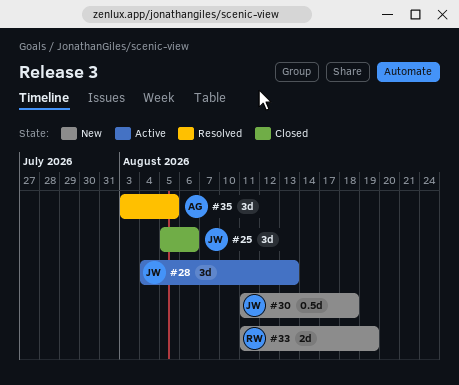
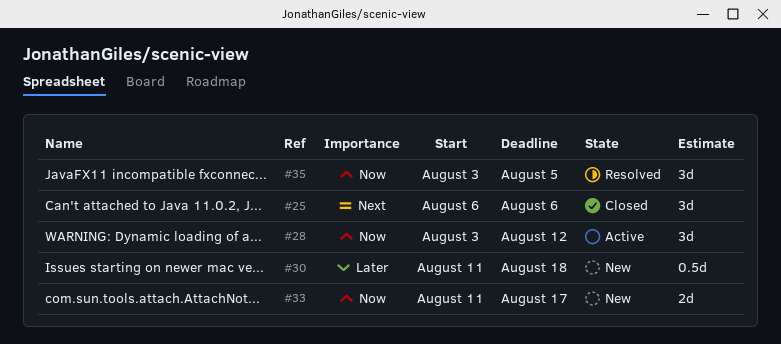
#25, start: Aug 5 -> Aug 6
#28, start: Aug 4 -> Aug 3
#28, due: Aug 13 -> Aug 12
#33, due: Aug 19 -> Aug 17

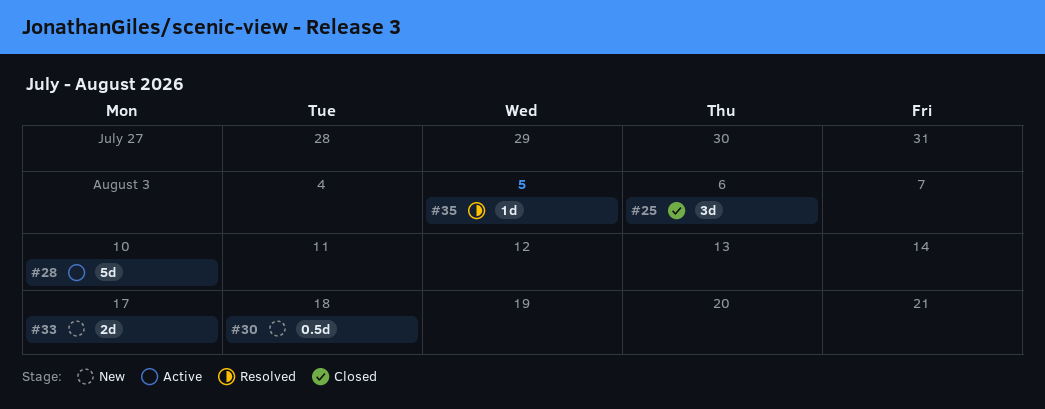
#28, estimate: 3d -> 5d
#28, due: Aug 12 -> Aug 10
#35, estimate: 3d -> 1d

